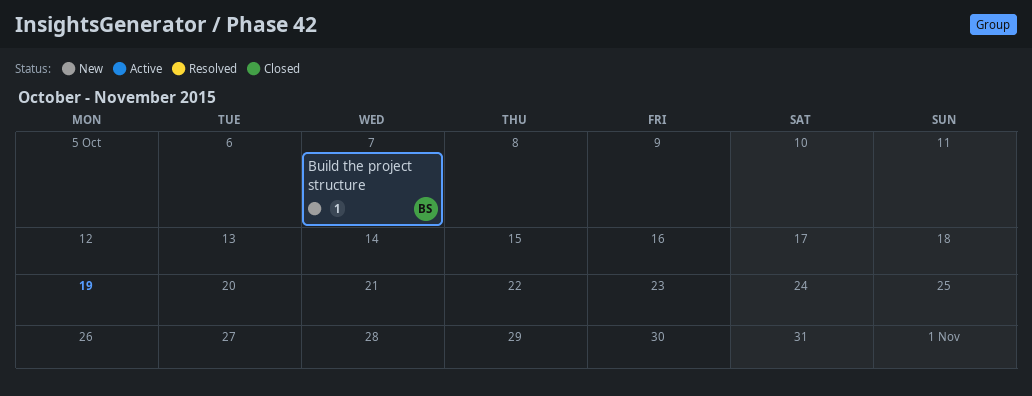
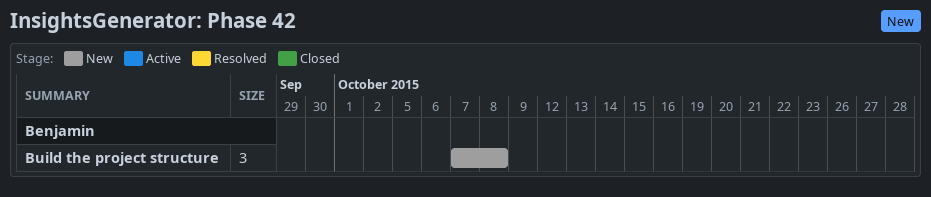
Build the project structure, estimate: 1 -> 3
Build the project structure, due: Oct 7 -> Oct 8

